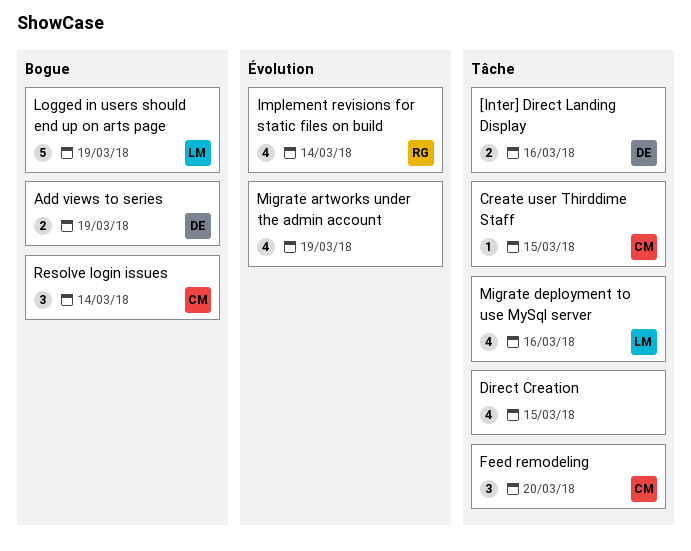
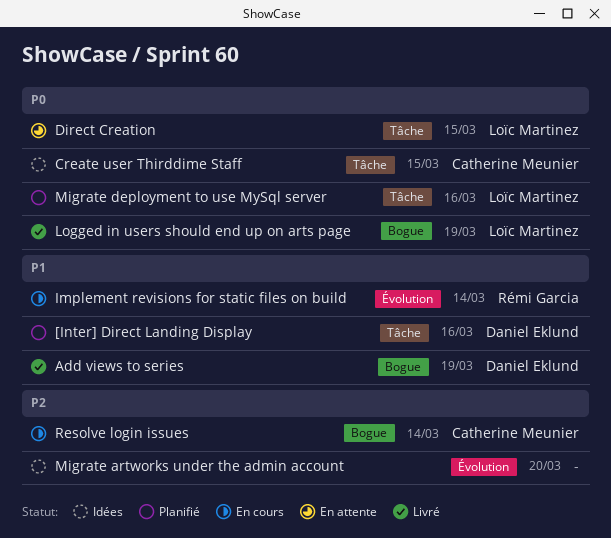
Direct Creation, owner: none -> Loïc Martinez
Feed remodeling: present -> none
Migrate artworks under the admin account, due: Mar 19 -> Mar 20

